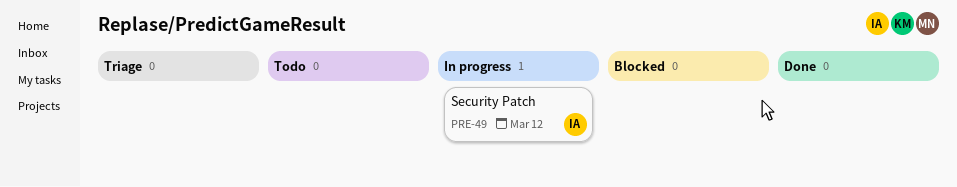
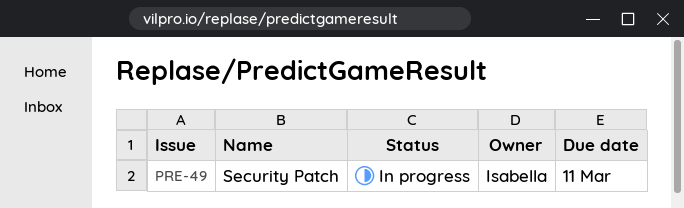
PRE-49, due: Mar 12 -> Mar 11

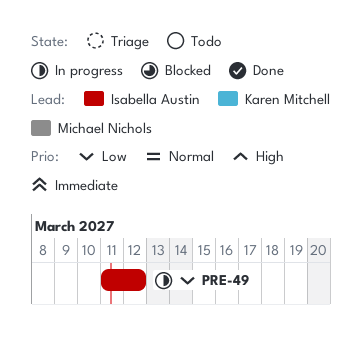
PRE-49, due: Mar 11 -> Mar 12

